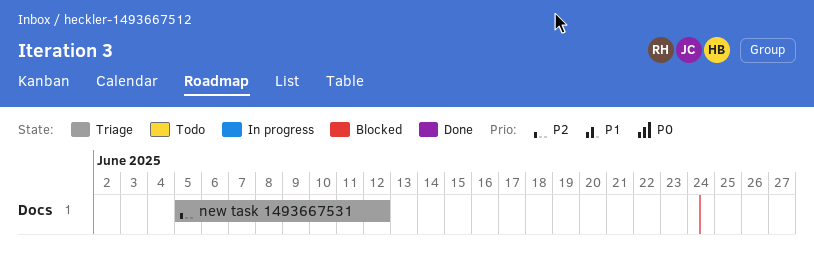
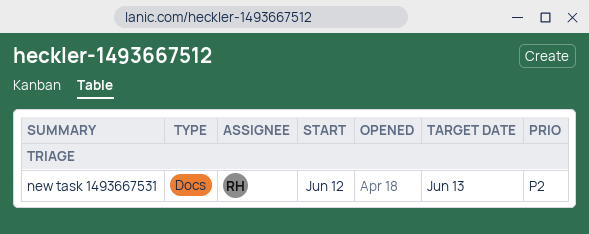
new task 1493667531, start: Jun 5 -> Jun 12
new task 1493667531, due: Jun 12 -> Jun 13

